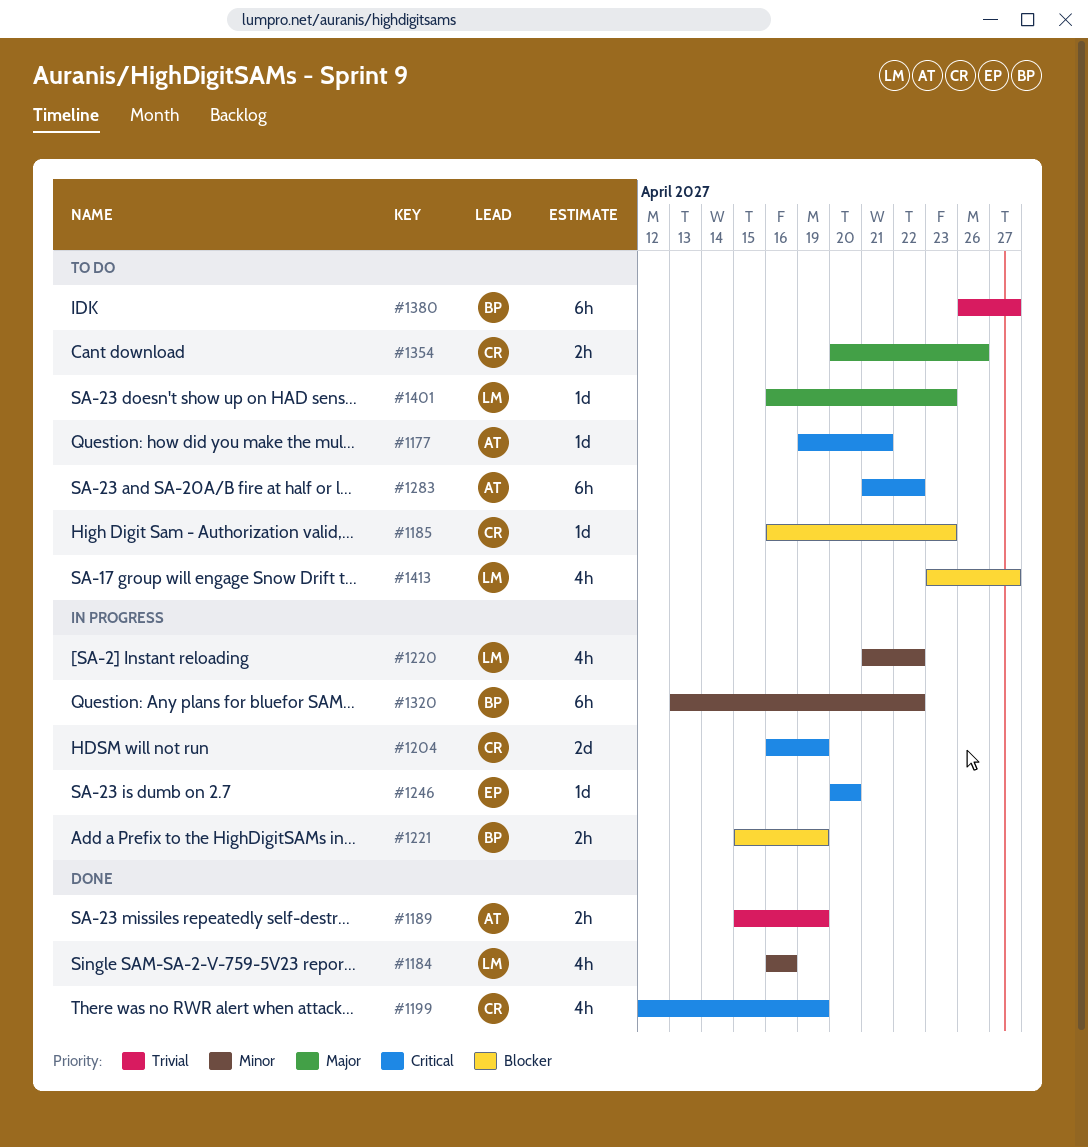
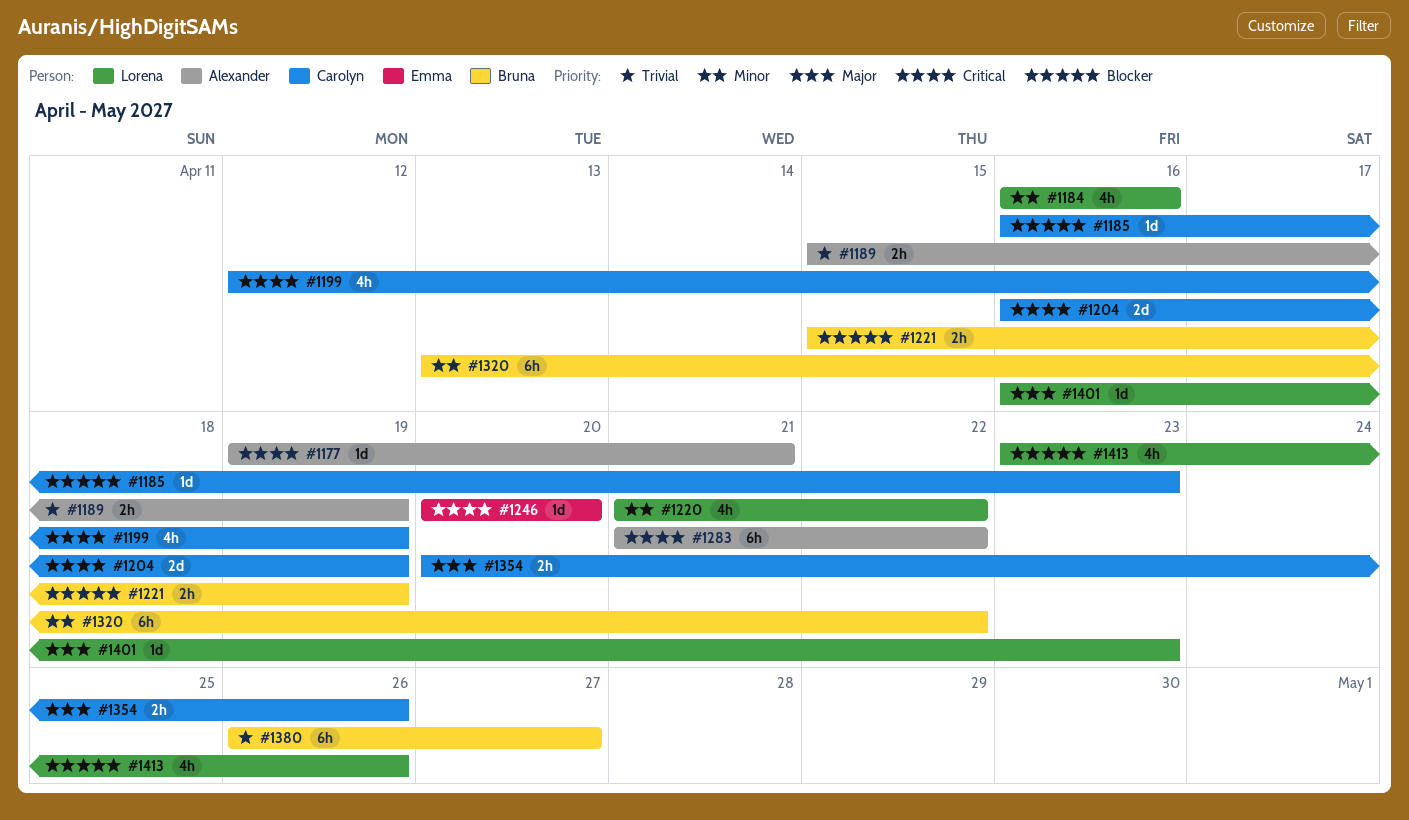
#1413, due: Apr 27 -> Apr 26

